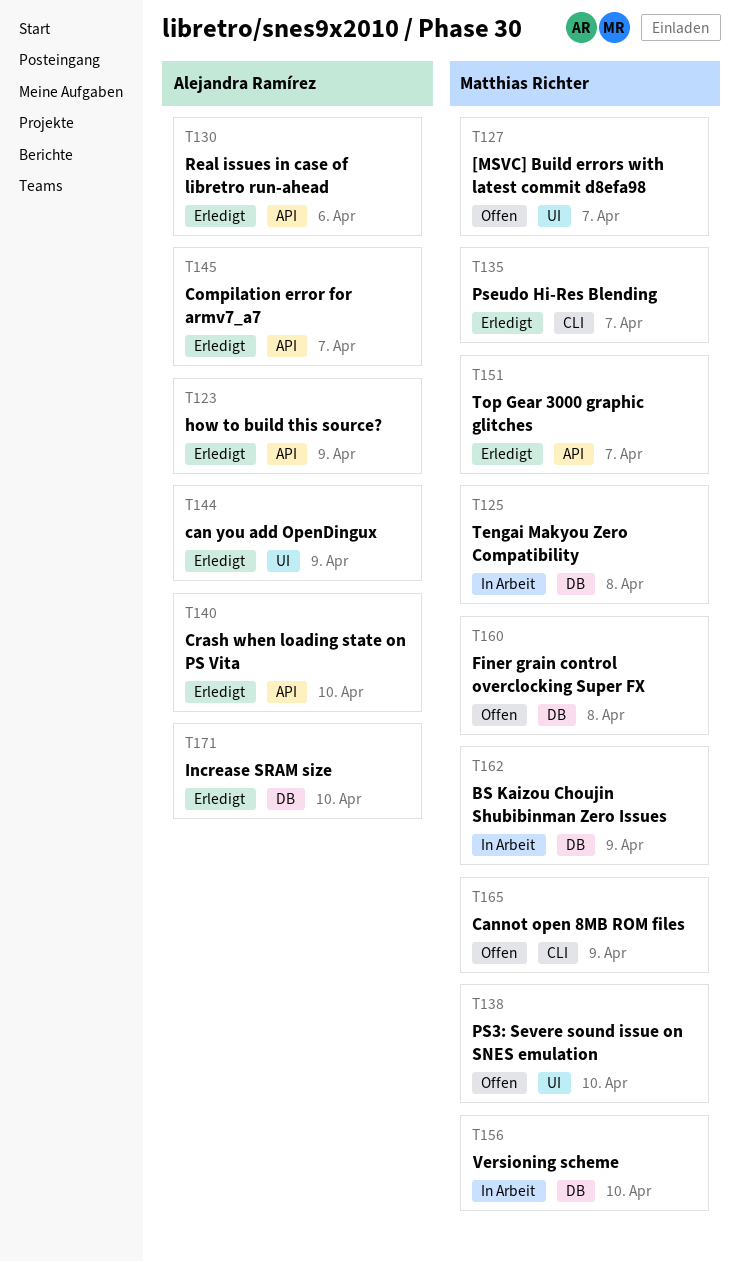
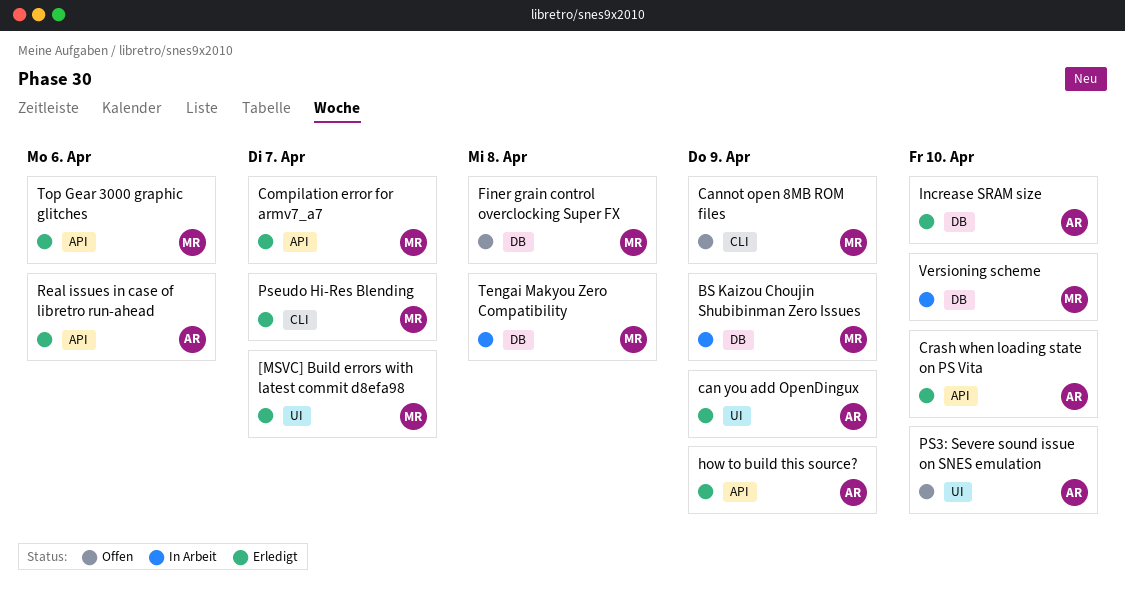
[MSVC] Build errors with latest commit d8efa98, status: Offen -> Erledigt
Compilation error for armv7_a7, owner: Alejandra Ramírez -> Matthias Richter
PS3: Severe sound issue on SNES emulation, owner: Matthias Richter -> Alejandra Ramírez
Top Gear 3000 graphic glitches, due: Apr 7 -> Apr 6

